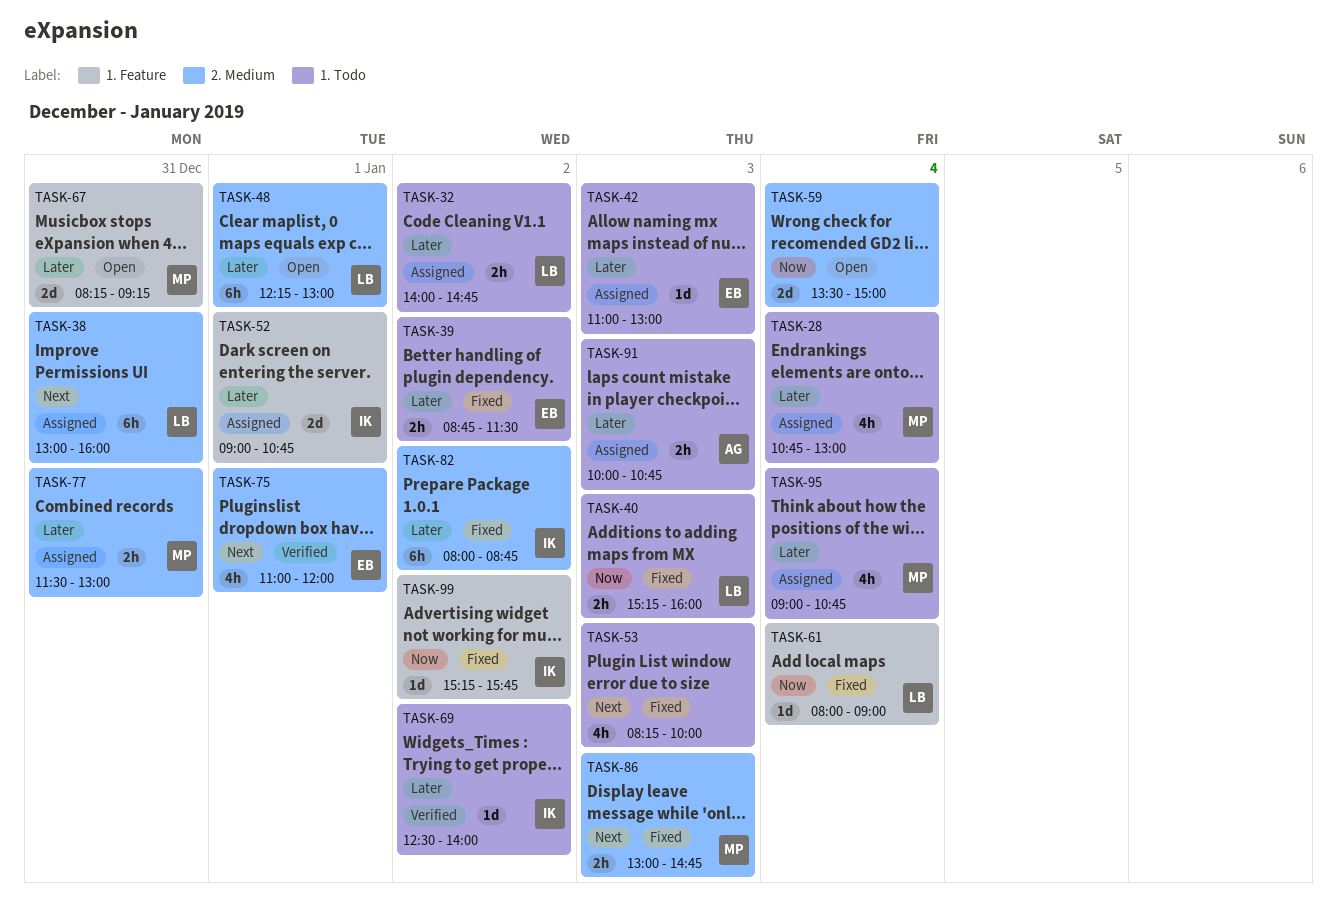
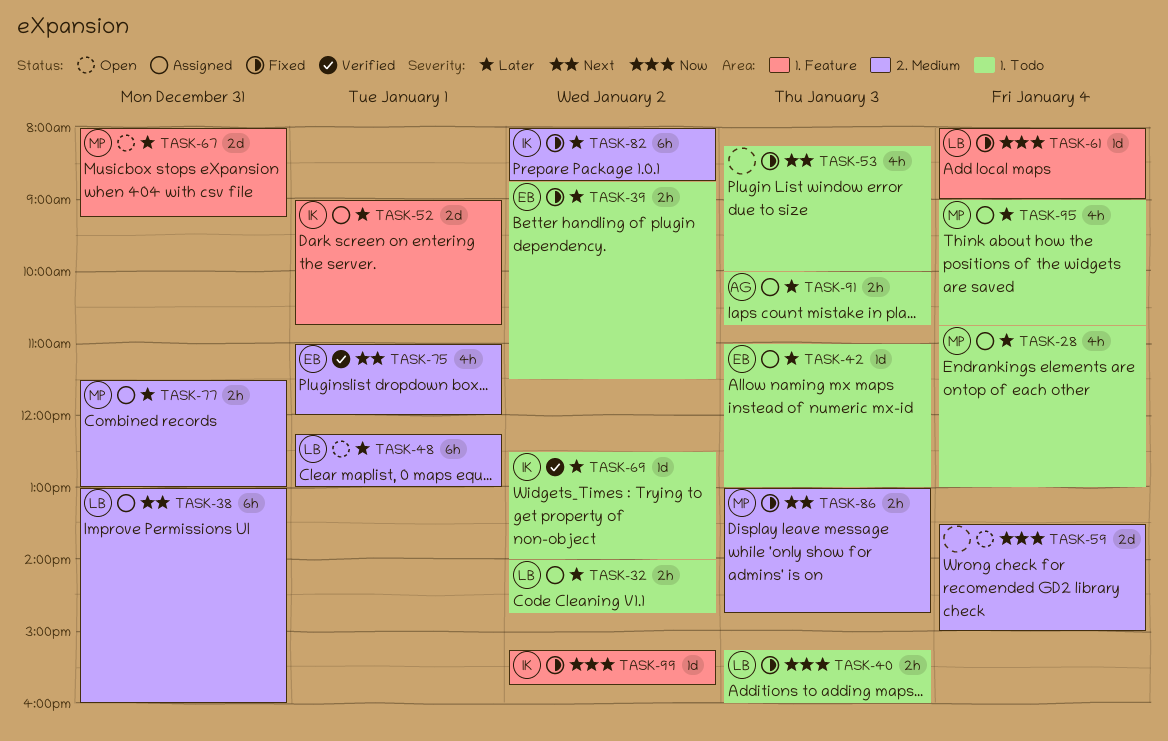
TASK-67, begins: 08:15 -> 08:00

